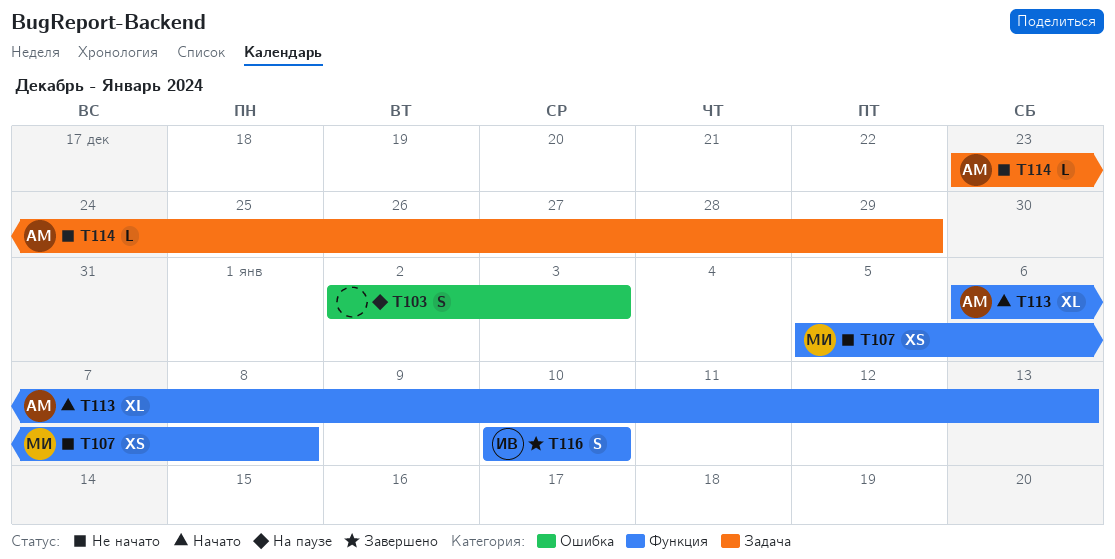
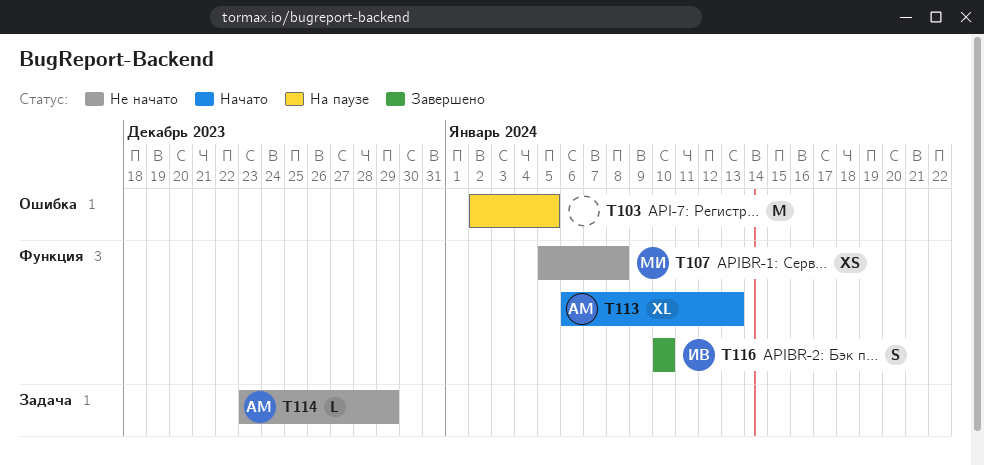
T103, estimate: S -> M
T103, due: Jan 3 -> Jan 5

